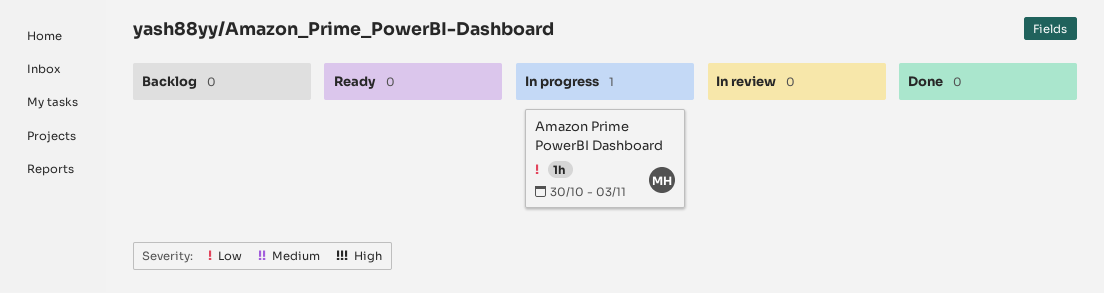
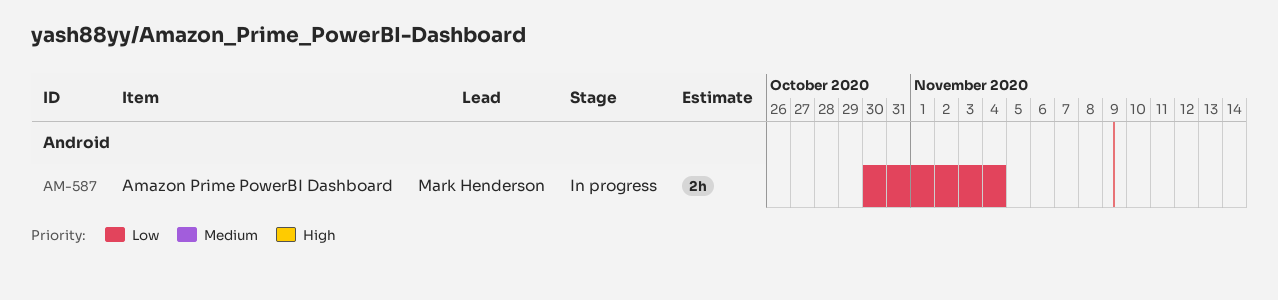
Amazon Prime PowerBI Dashboard, estimate: 1h -> 2h
Amazon Prime PowerBI Dashboard, due: Nov 3 -> Nov 4

